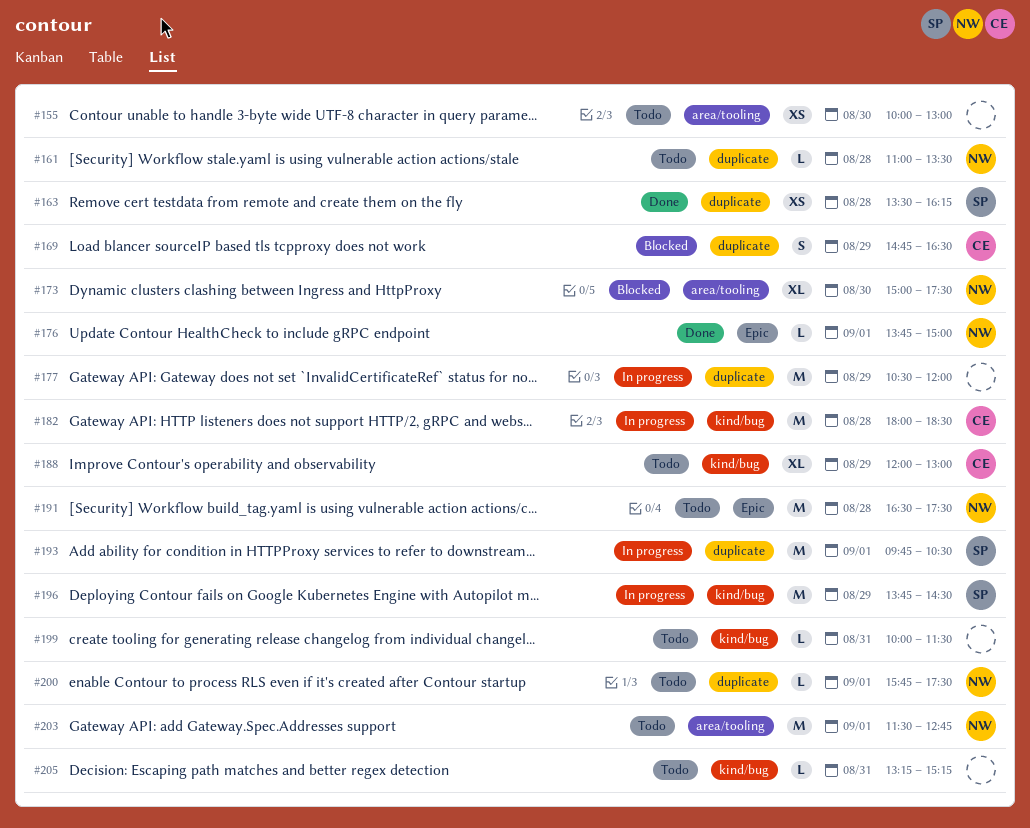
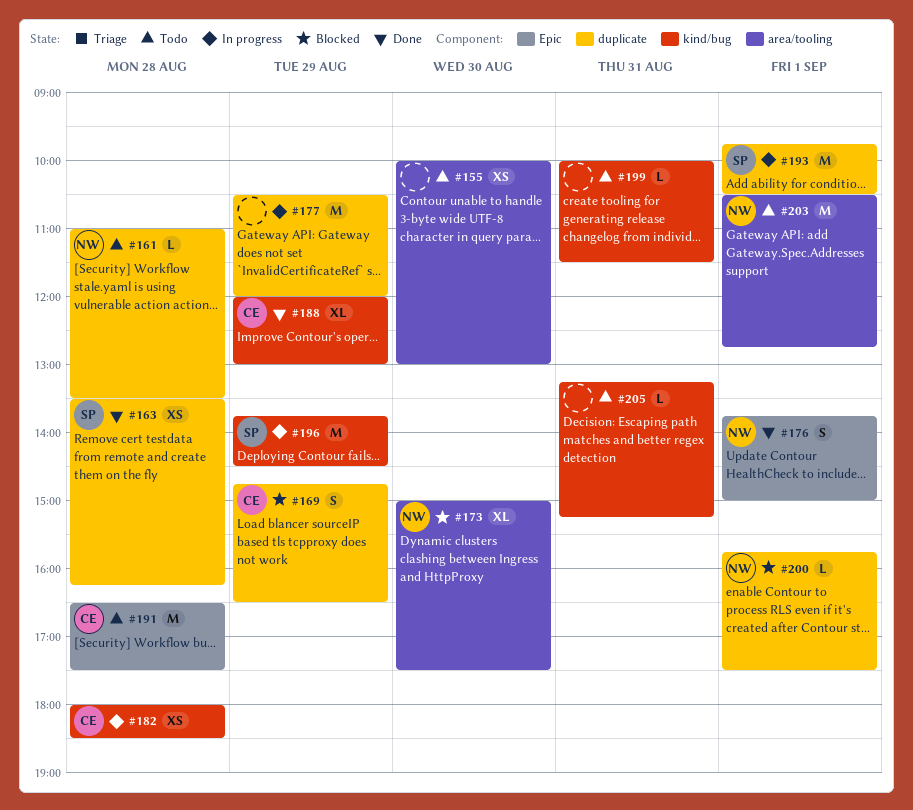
#176, estimate: L -> S
#182, estimate: M -> XS
#188, status: Todo -> Done
#191, owner: NW -> CE
#200, status: Todo -> Blocked
#203, begins: 11:30 -> 10:30

